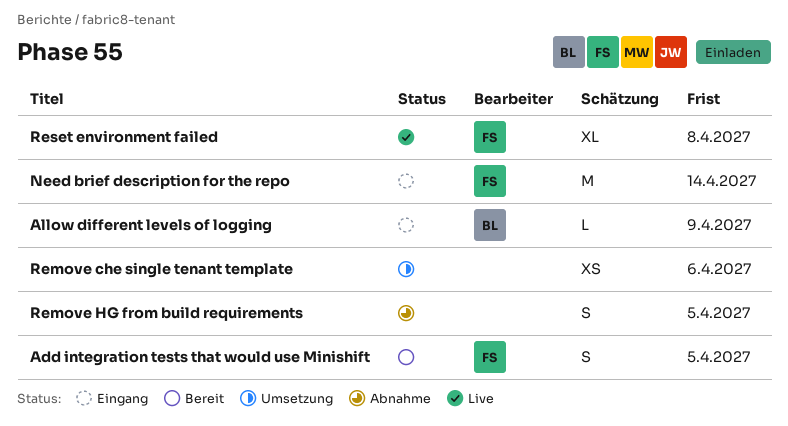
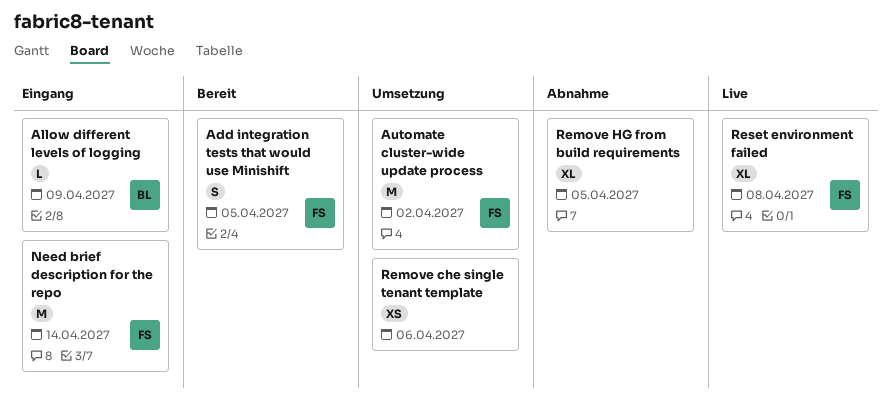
Automate cluster-wide update process: none -> present
Remove HG from build requirements, estimate: S -> XL

